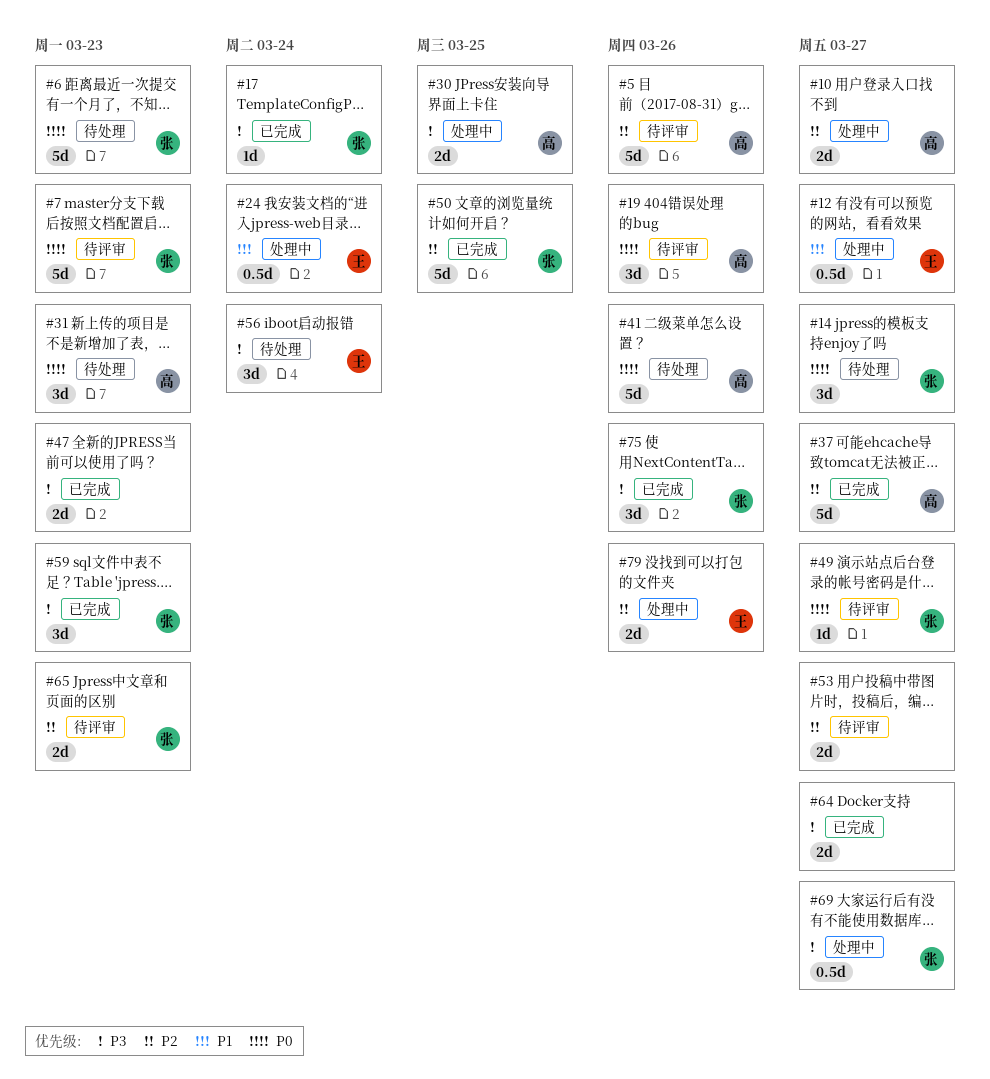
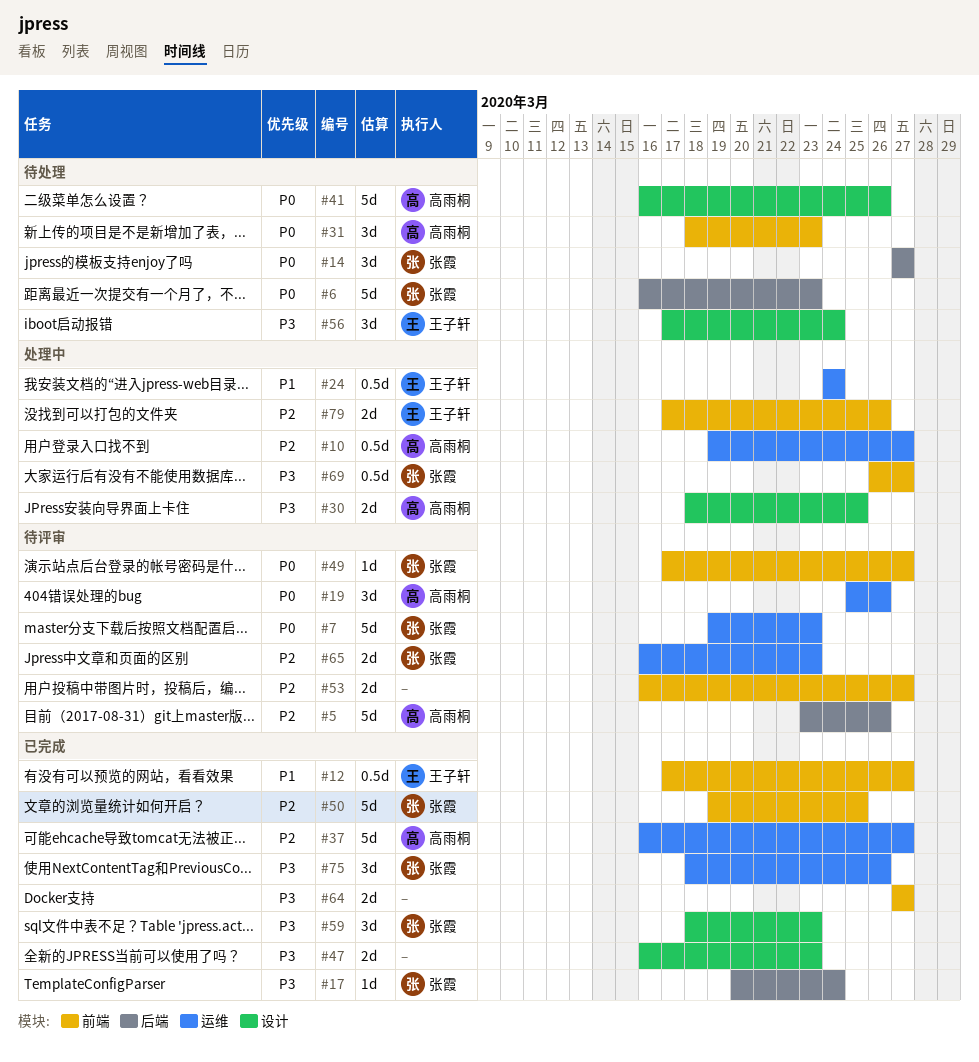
#10, estimate: 2d -> 0.5d
#12, status: 处理中 -> 已完成

